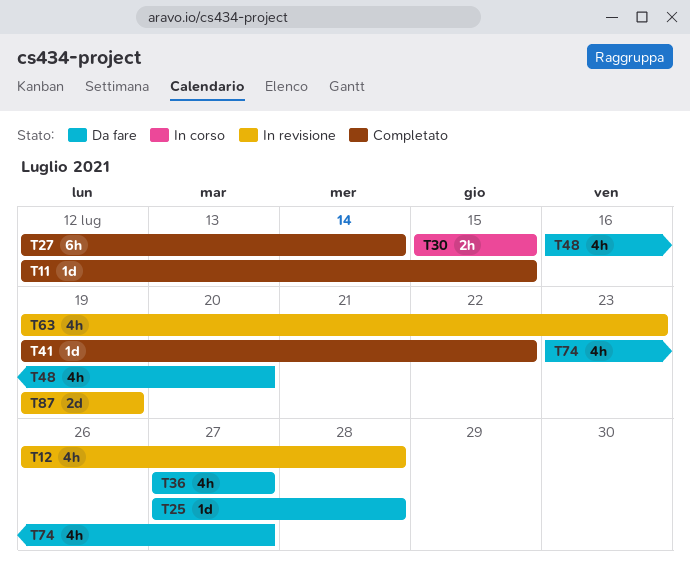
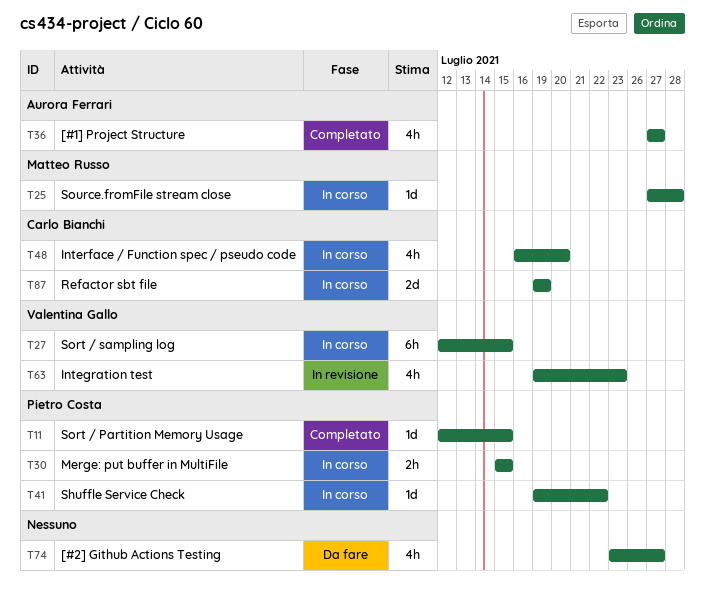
T12: present -> none
T25, status: Da fare -> In corso
T27, status: Completato -> In corso
T27, due: Jul 14 -> Jul 15
T36, status: Da fare -> Completato
T41, status: Completato -> In corso
T48, status: Da fare -> In corso
T87, status: In revisione -> In corso

